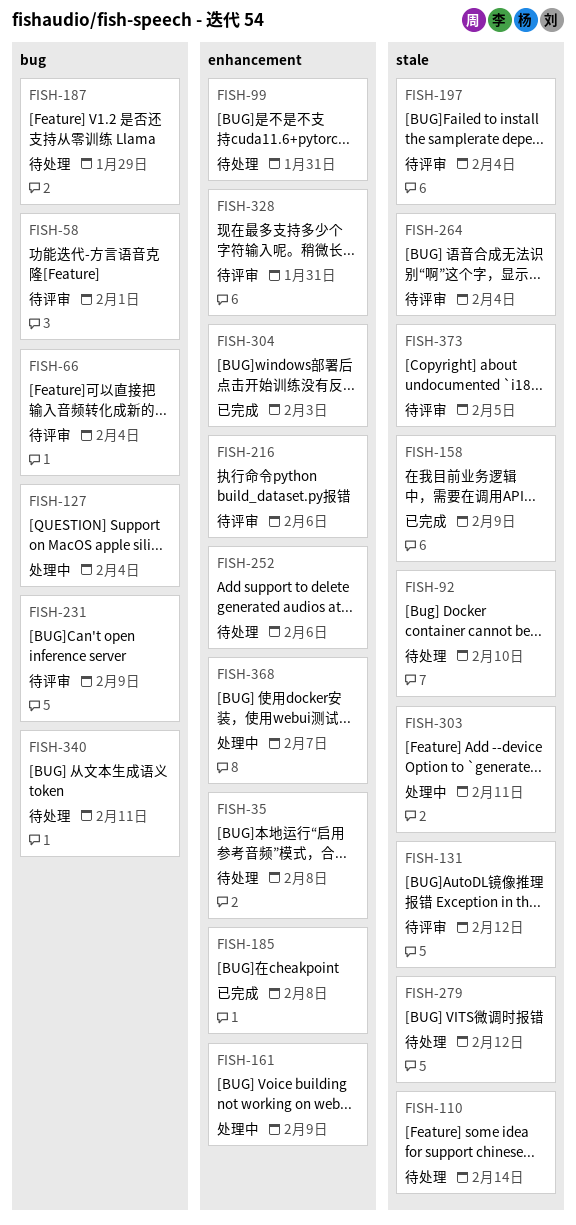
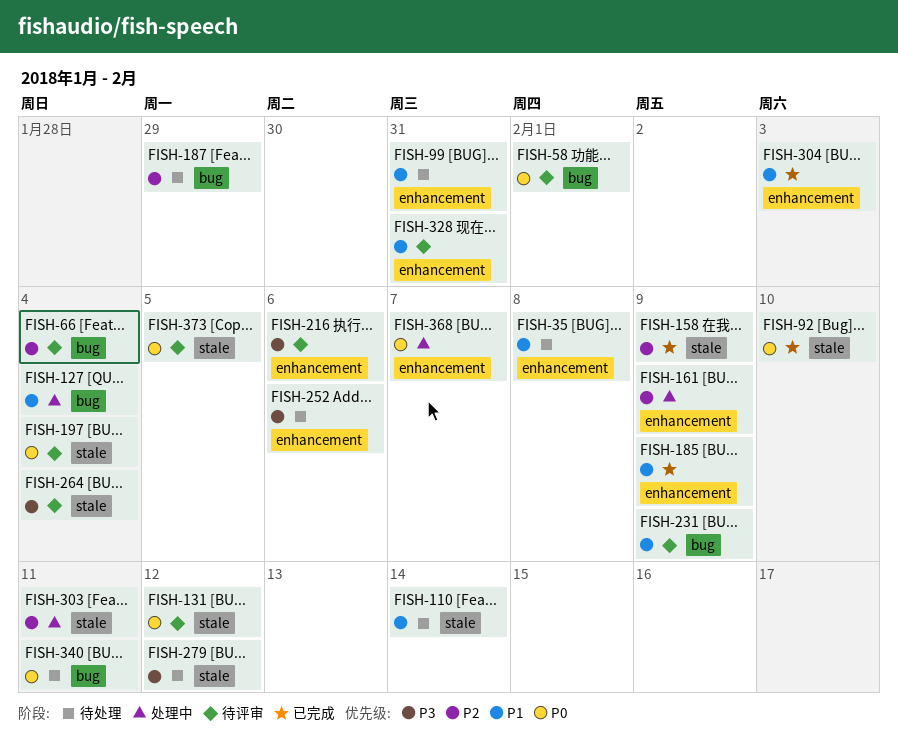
FISH-92, status: 待处理 -> 已完成
FISH-185, due: Feb 8 -> Feb 9

